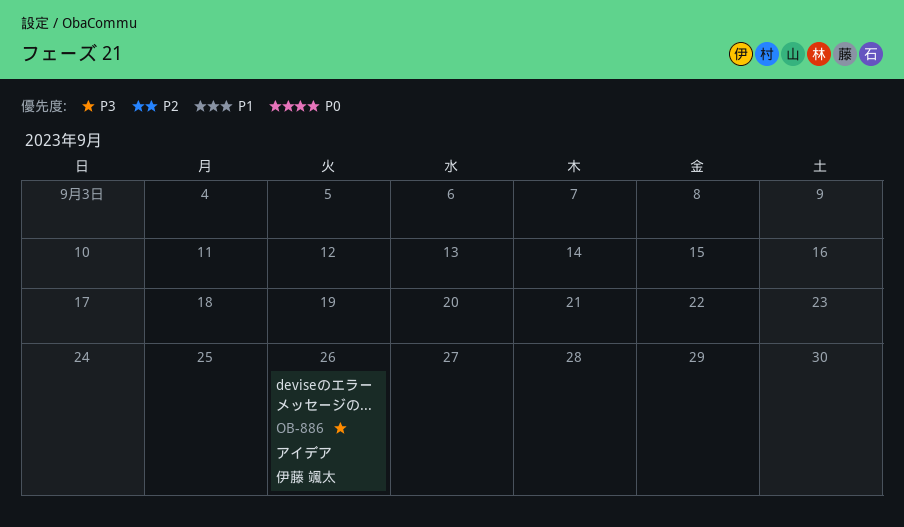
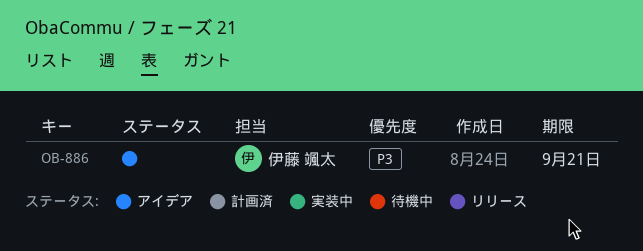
OB-886, due: Sep 26 -> Sep 21

